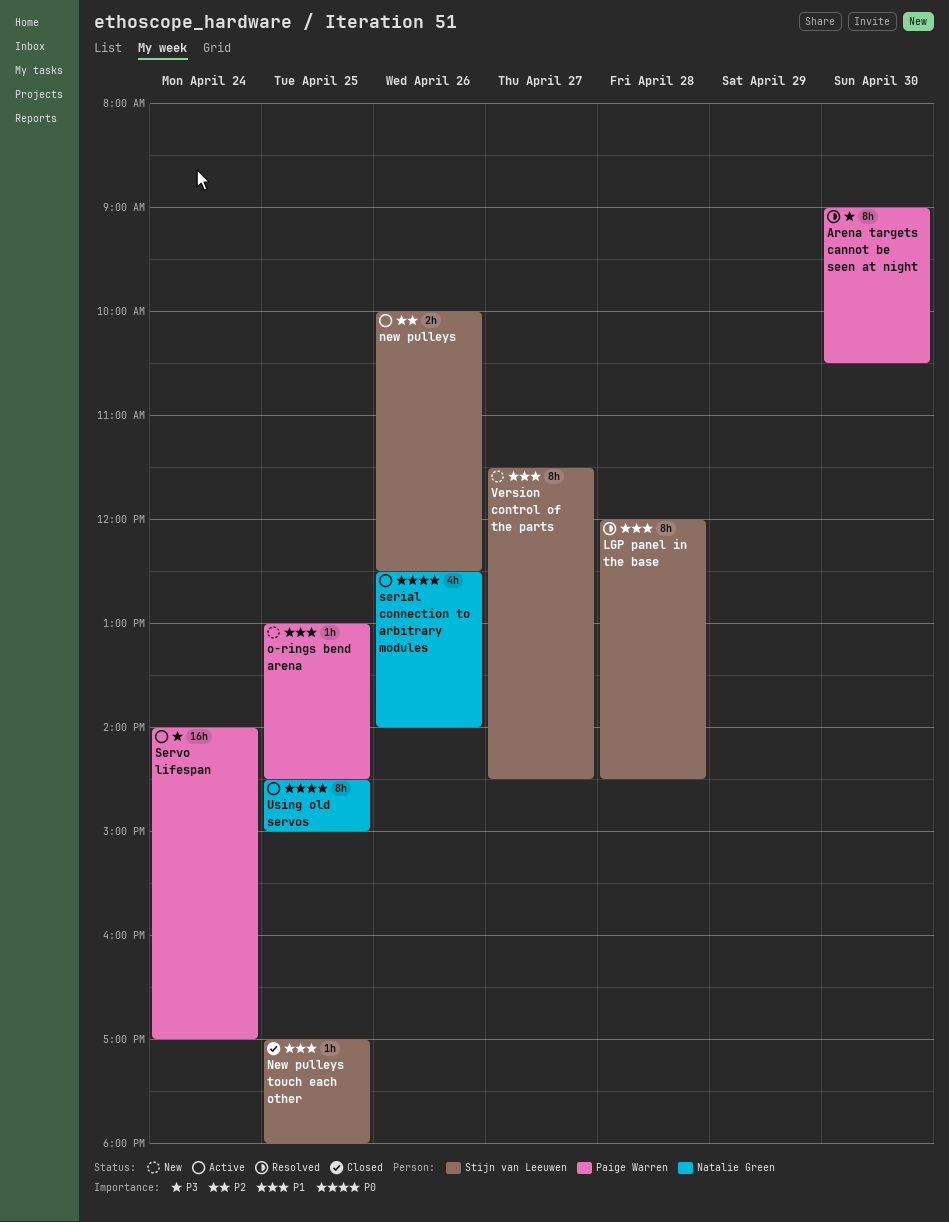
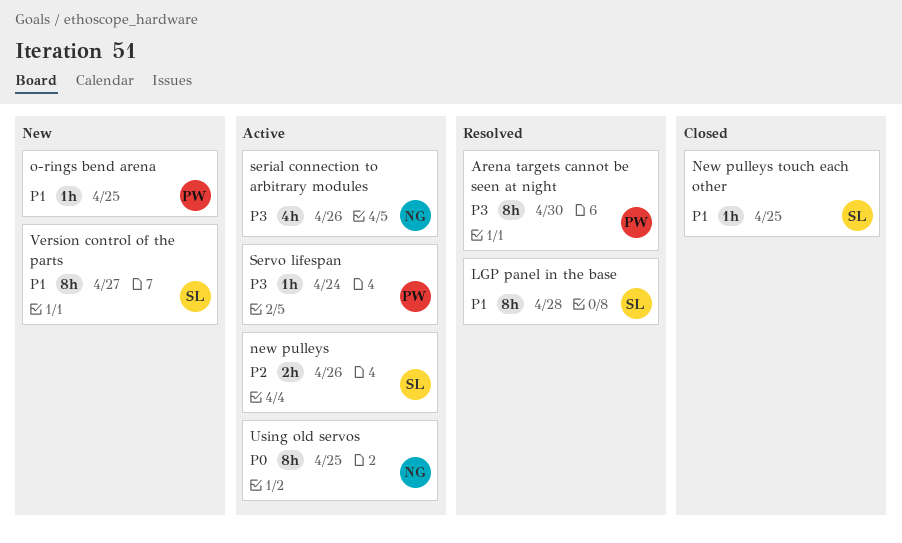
serial connection to arbitrary modules, priority: P0 -> P3
Servo lifespan, estimate: 16h -> 1h

